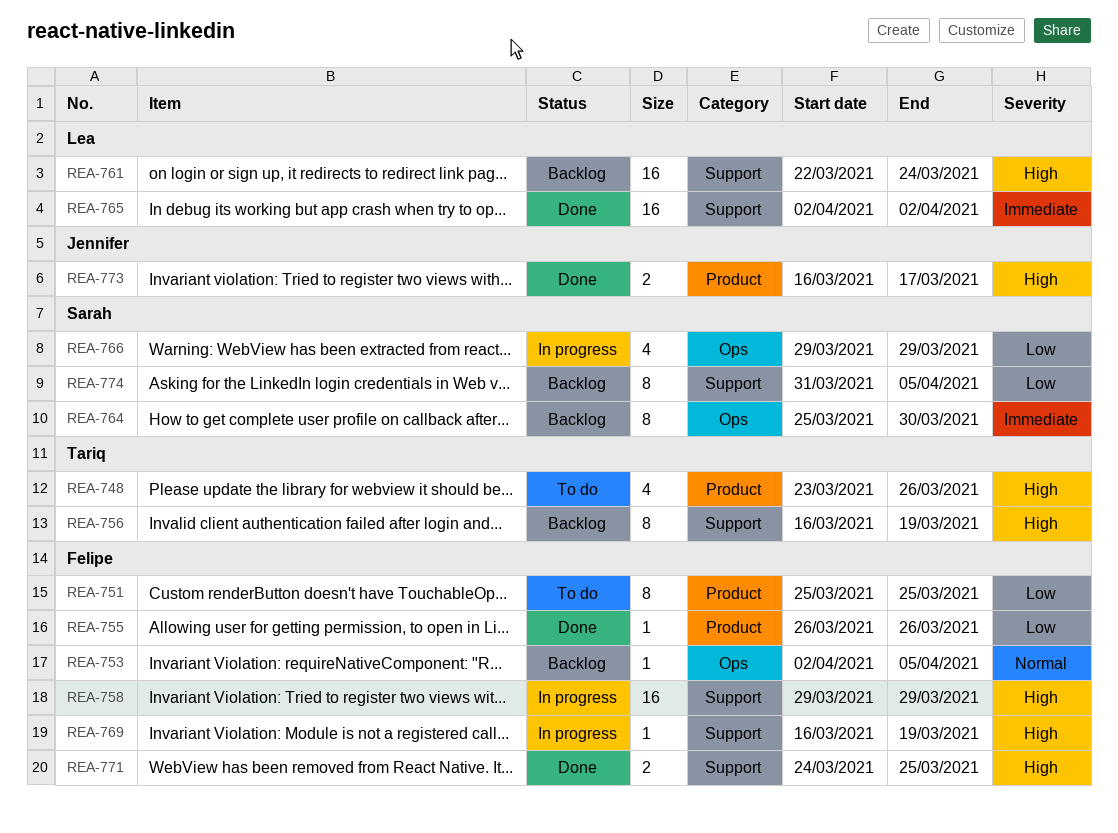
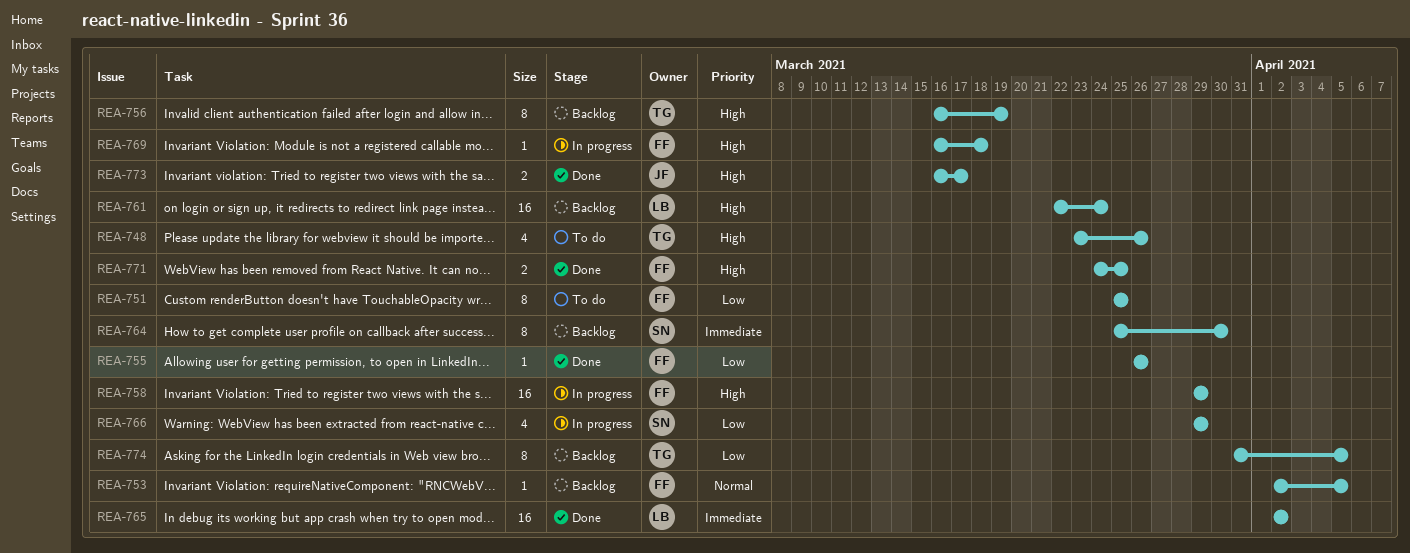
REA-769, due: Mar 19 -> Mar 18
REA-774, owner: Sarah -> Tariq

